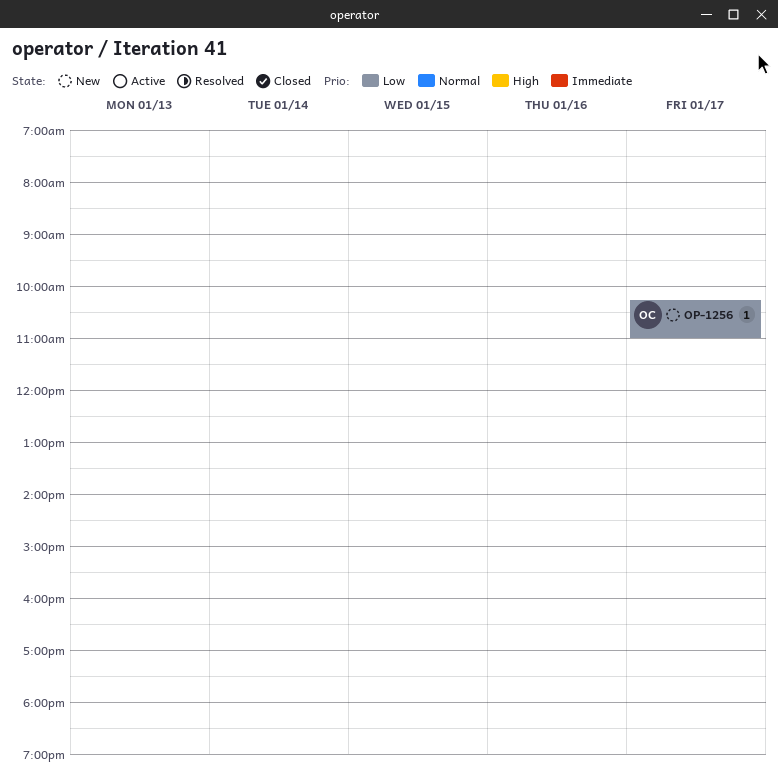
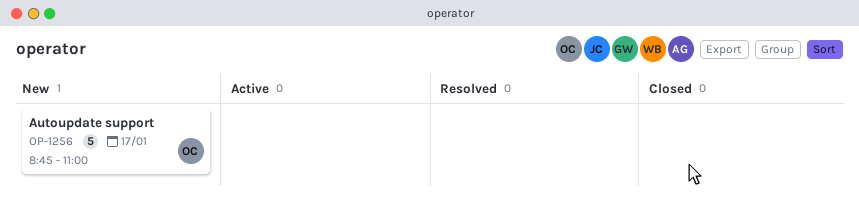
OP-1256, estimate: 1 -> 5
OP-1256, begins: 10:15 -> 08:45

